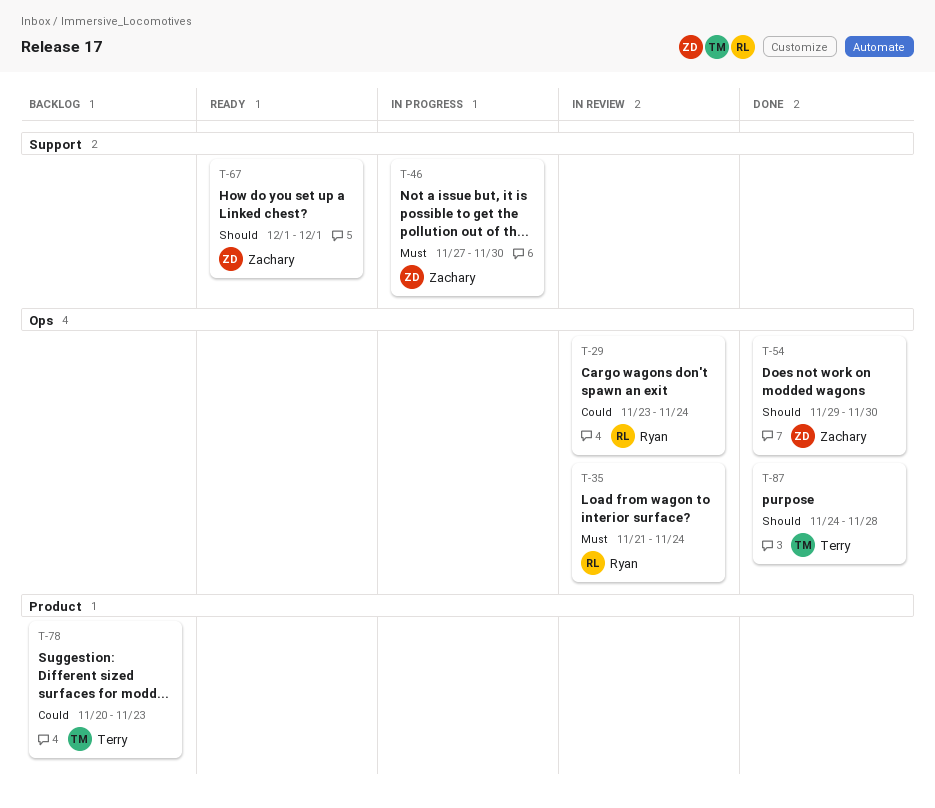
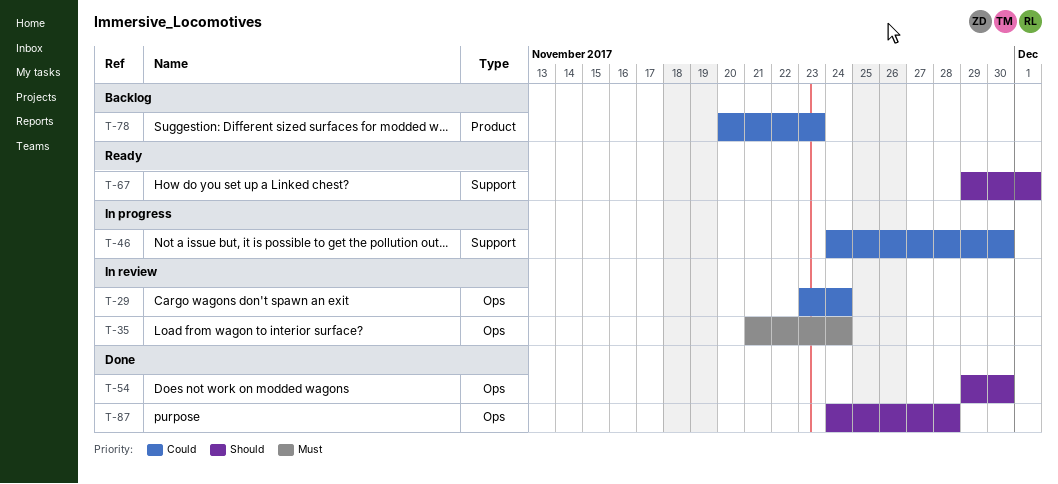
T-46, priority: Must -> Could
T-46, start: Nov 27 -> Nov 24
T-67, start: Dec 1 -> Nov 29

